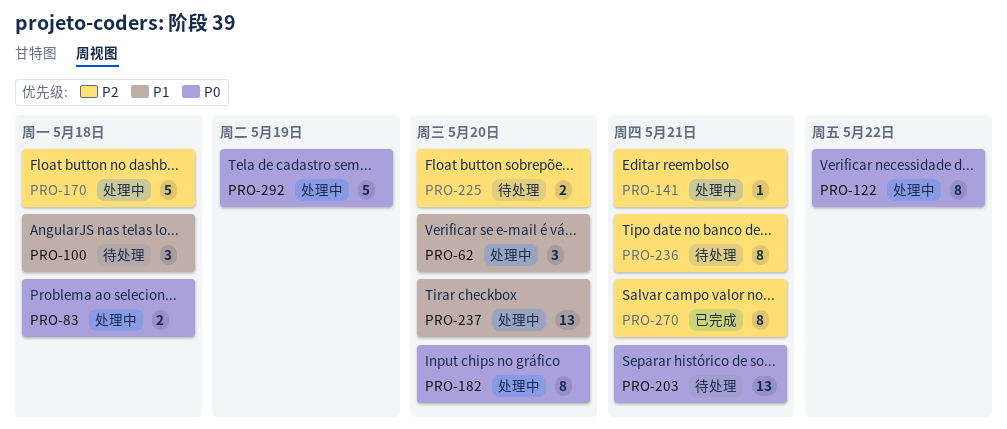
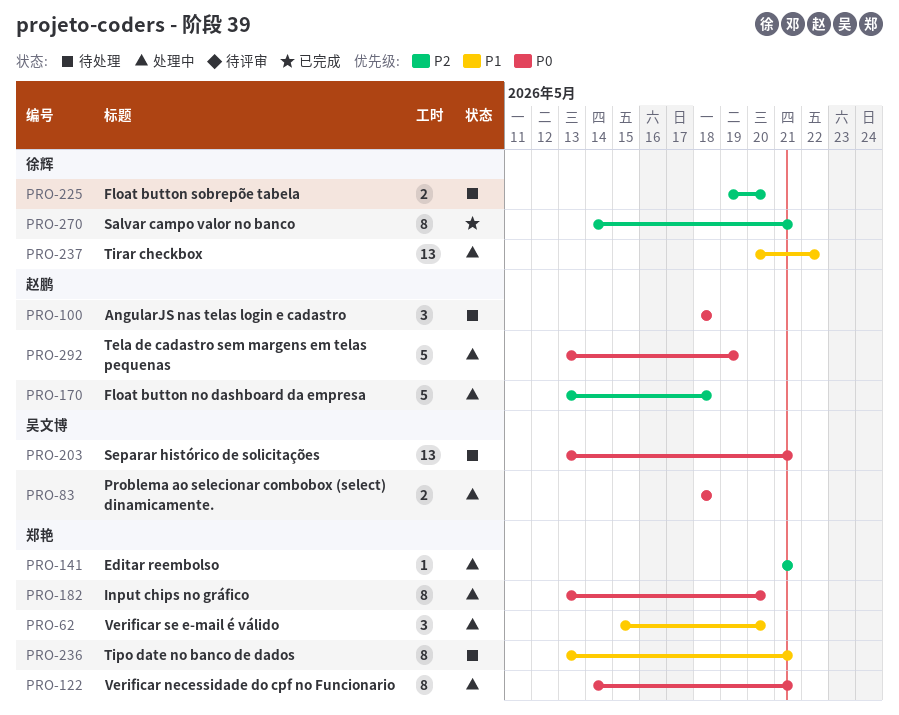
PRO-100, priority: P1 -> P0
PRO-122, due: May 22 -> May 21
PRO-236, priority: P2 -> P1
PRO-237, due: May 20 -> May 22

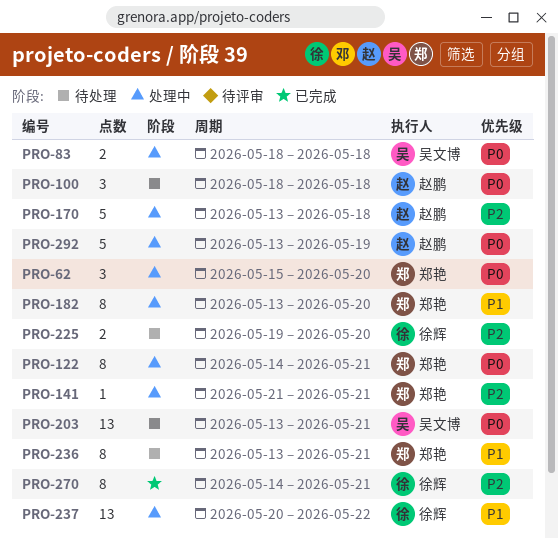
PRO-62, priority: P1 -> P0
PRO-182, priority: P0 -> P1

